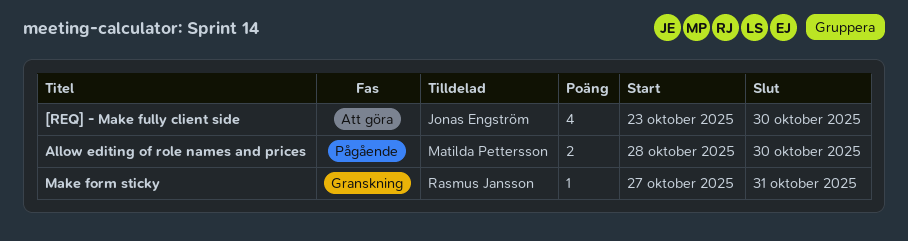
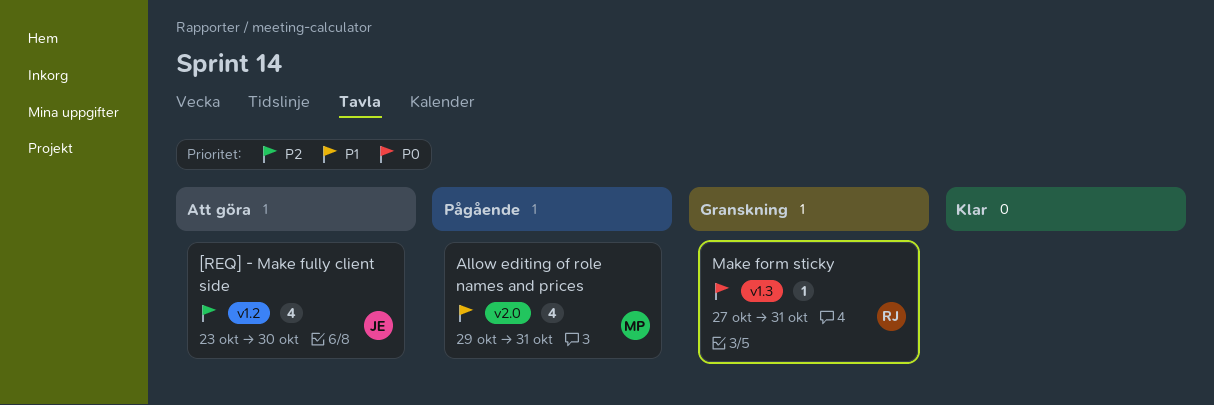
Allow editing of role names and prices, estimate: 2 -> 4
Allow editing of role names and prices, start: Oct 28 -> Oct 29
Allow editing of role names and prices, due: Oct 30 -> Oct 31

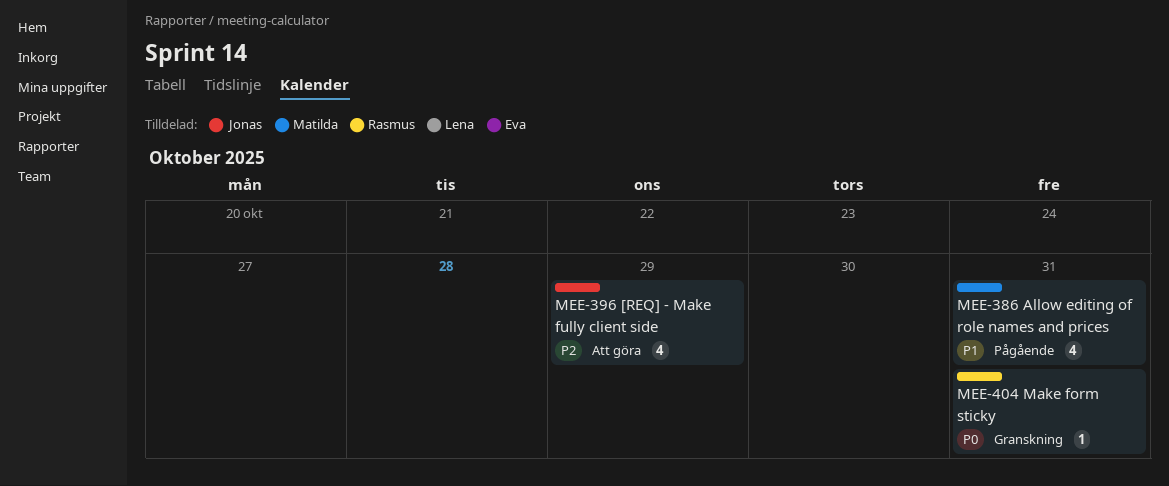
[REQ] - Make fully client side, due: Oct 30 -> Oct 29

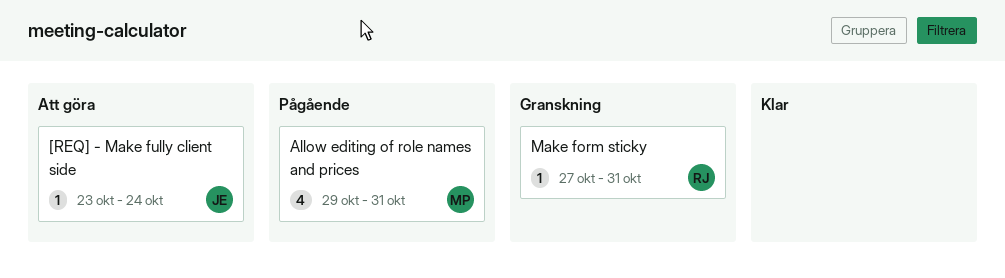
[REQ] - Make fully client side, estimate: 4 -> 1
[REQ] - Make fully client side, due: Oct 29 -> Oct 24

